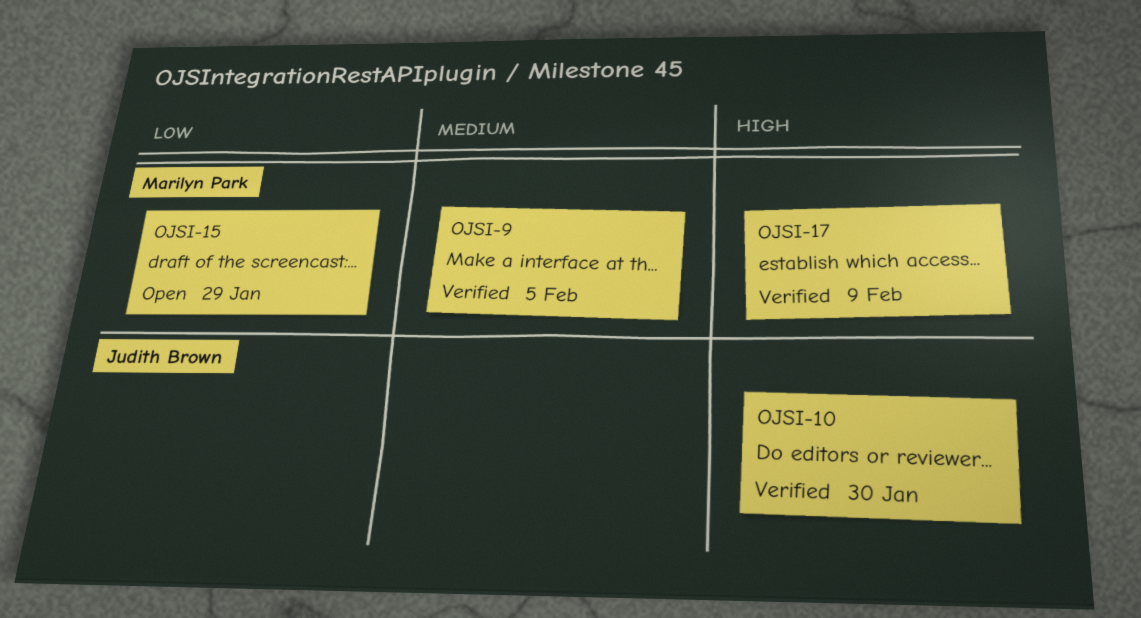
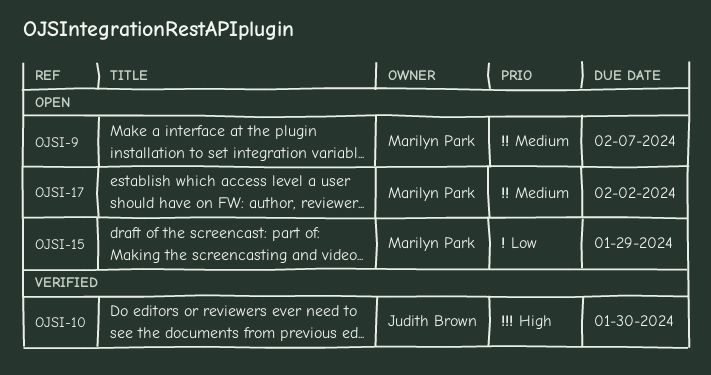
OJSI-9, status: Verified -> Open
OJSI-9, due: Feb 5 -> Feb 7
OJSI-17, status: Verified -> Open
OJSI-17, priority: High -> Medium
OJSI-17, due: Feb 9 -> Feb 2

